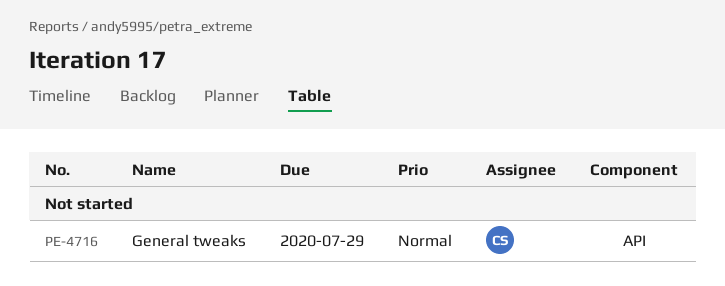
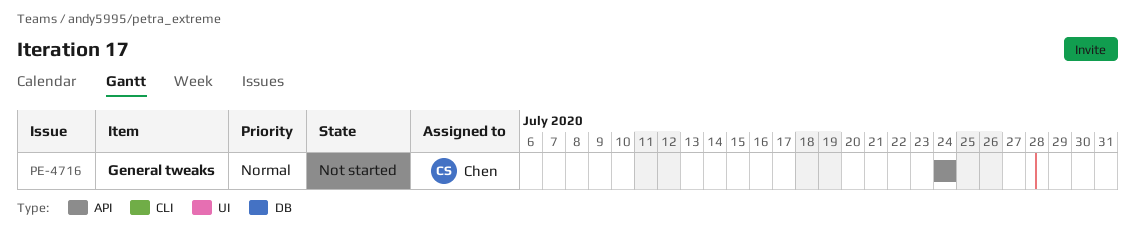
PE-4716, due: Jul 29 -> Jul 24

